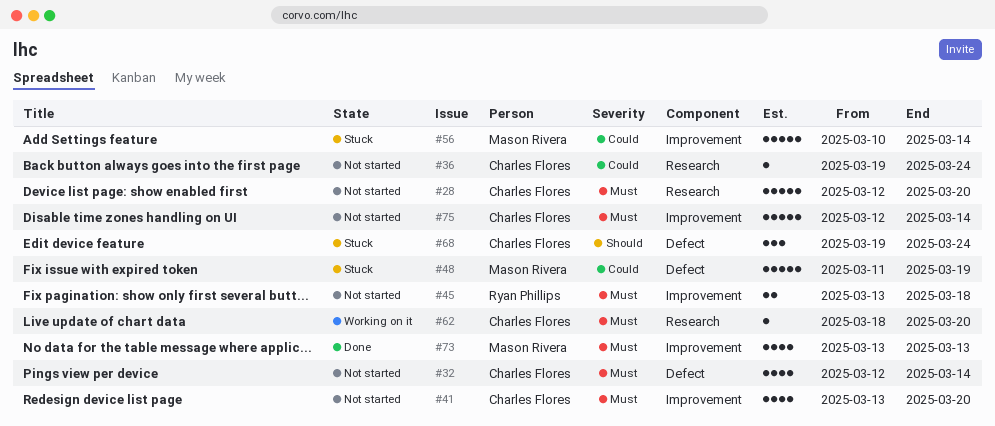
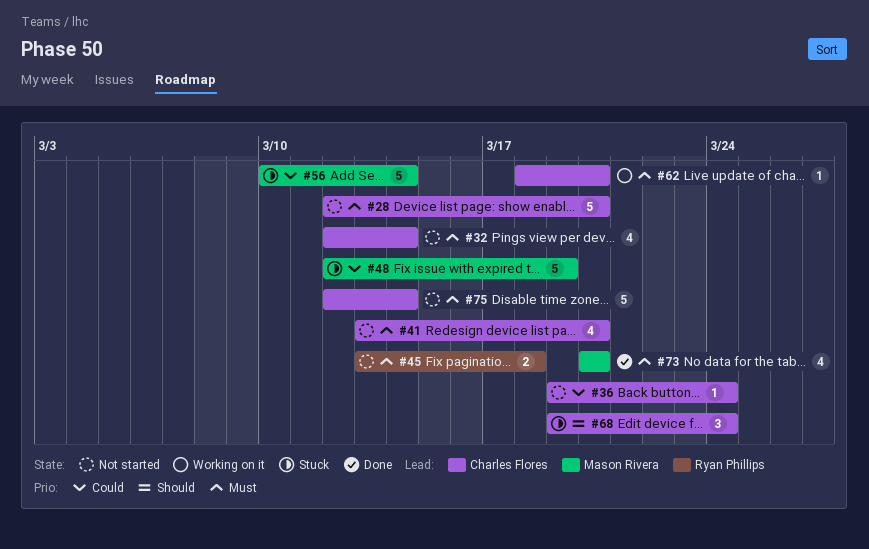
#48, start: Mar 11 -> Mar 12
#73, start: Mar 13 -> Mar 20
#73, due: Mar 13 -> Mar 20

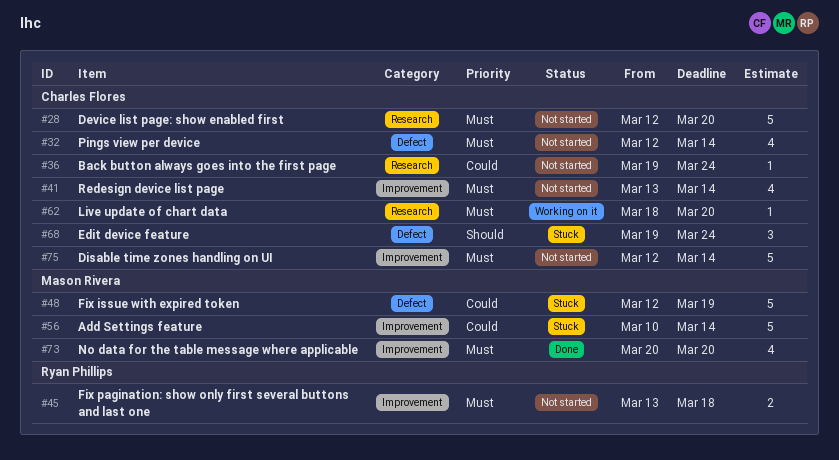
#41, due: Mar 20 -> Mar 14

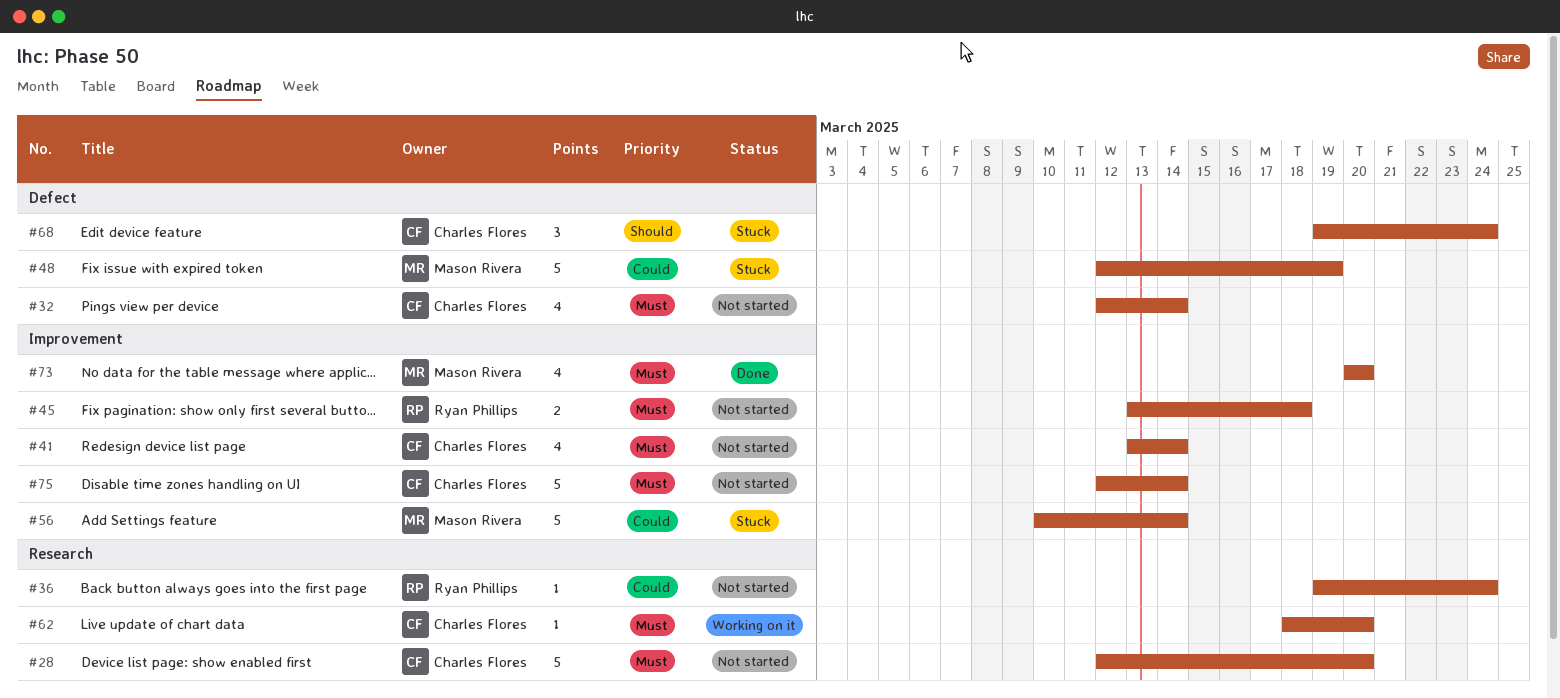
#36, owner: Charles Flores -> Ryan Phillips

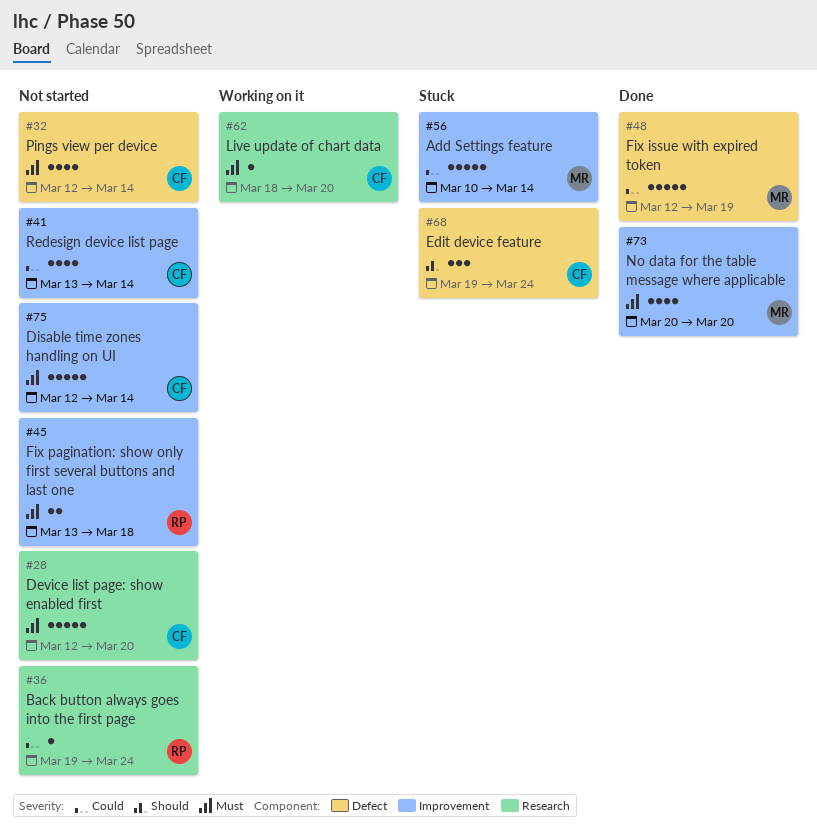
#41, priority: Must -> Could
#48, status: Stuck -> Done

